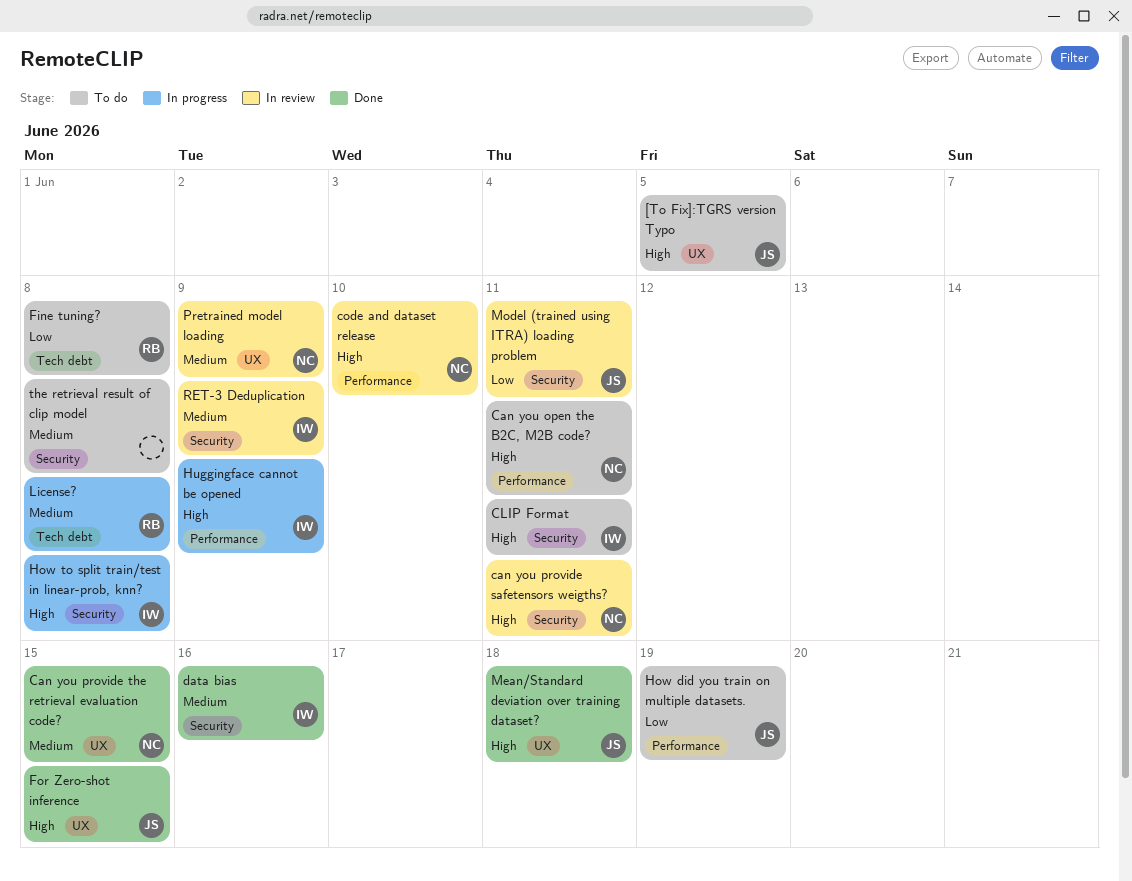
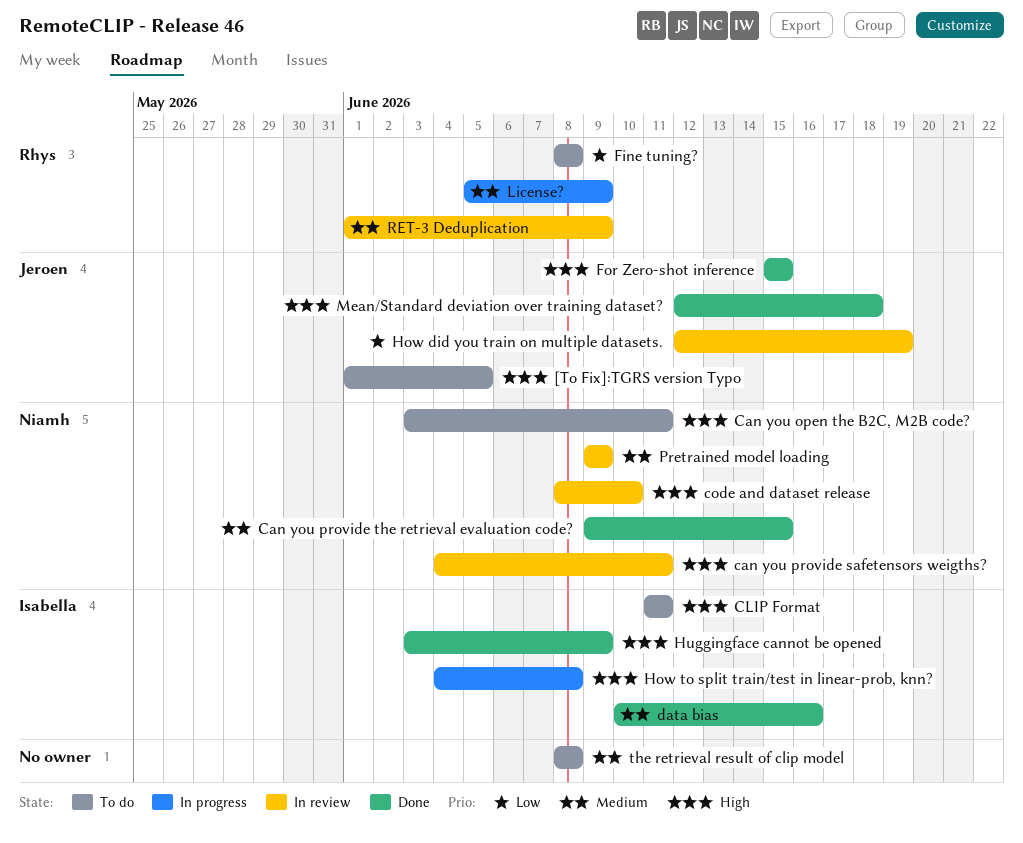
How did you train on multiple datasets., status: To do -> In review
Huggingface cannot be opened, status: In progress -> Done
License?, due: Jun 8 -> Jun 9
Model (trained using ITRA) loading problem: present -> none
RET-3 Deduplication, owner: Isabella -> Rhys

